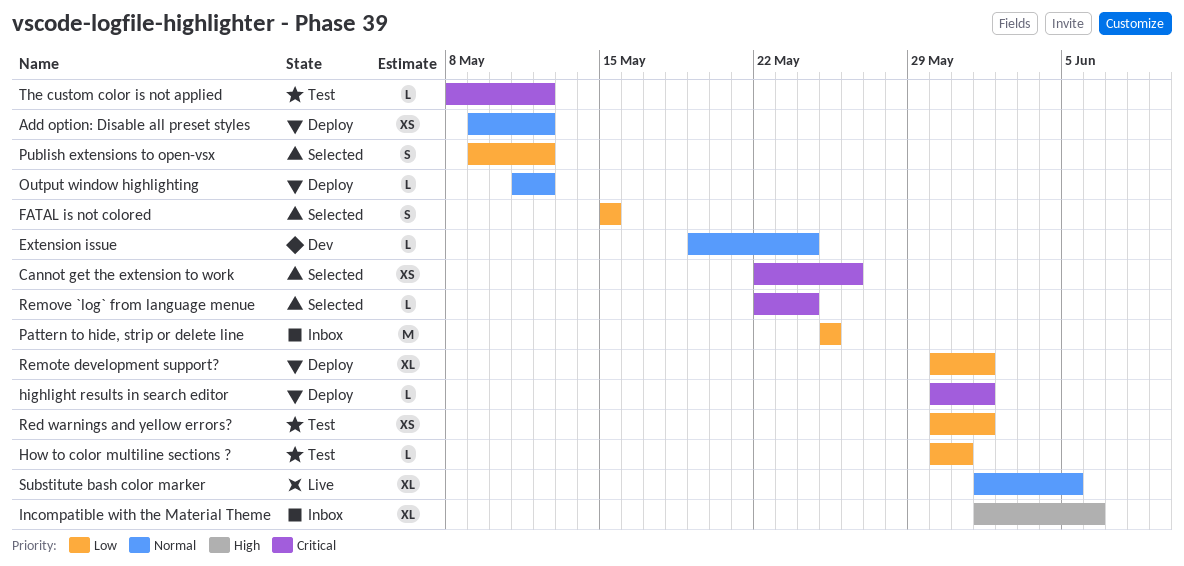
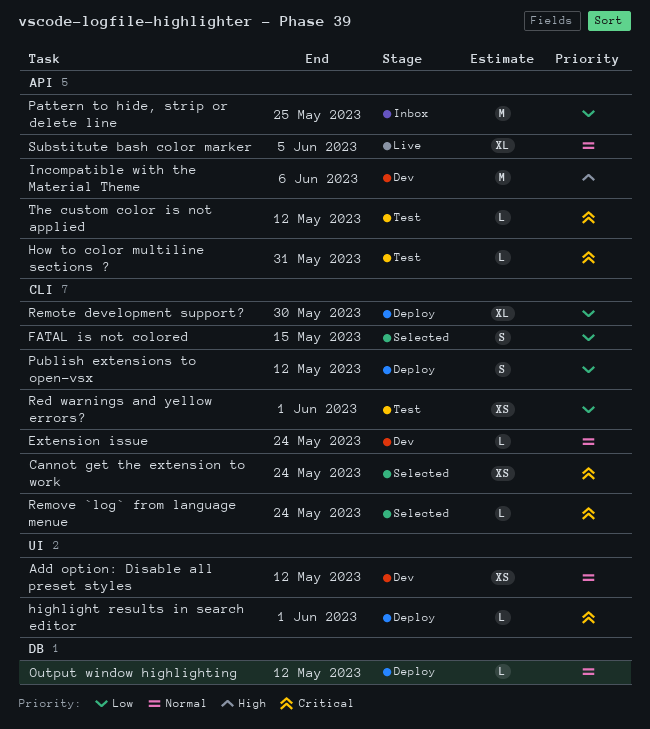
Add option: Disable all preset styles, status: Deploy -> Dev
Cannot get the extension to work, due: May 26 -> May 24
How to color multiline sections ?, priority: Low -> Critical
Incompatible with the Material Theme, status: Inbox -> Dev
Incompatible with the Material Theme, estimate: XL -> M
Publish extensions to open-vsx, status: Selected -> Deploy
Remote development support?, due: Jun 1 -> May 30

